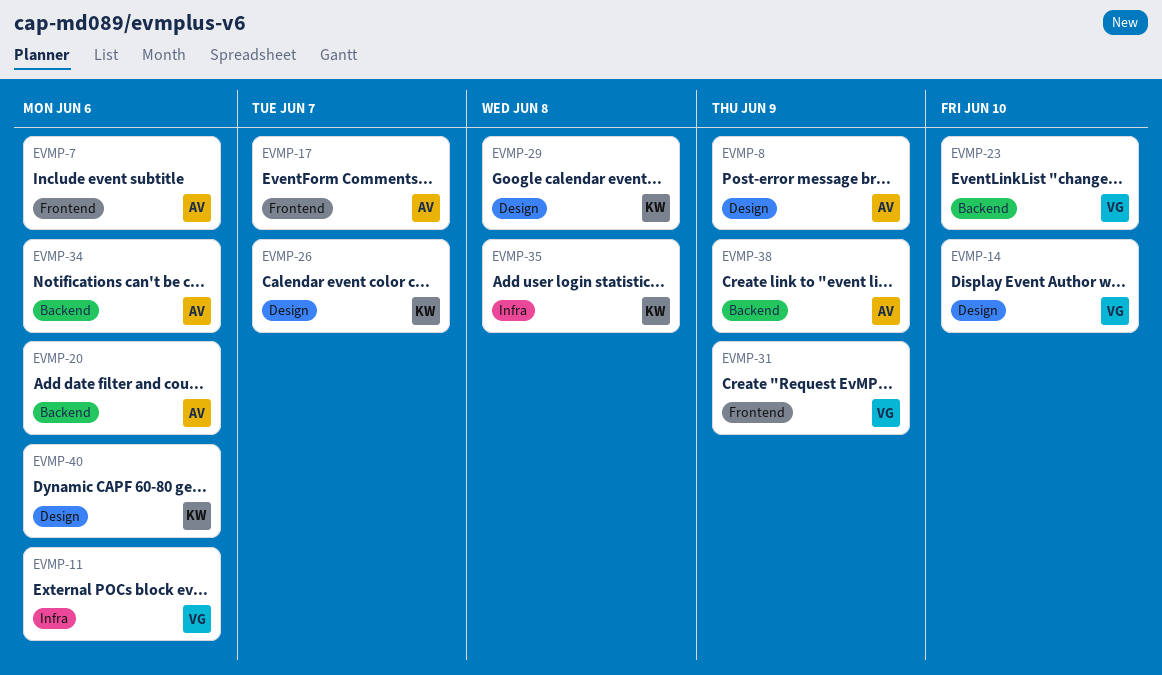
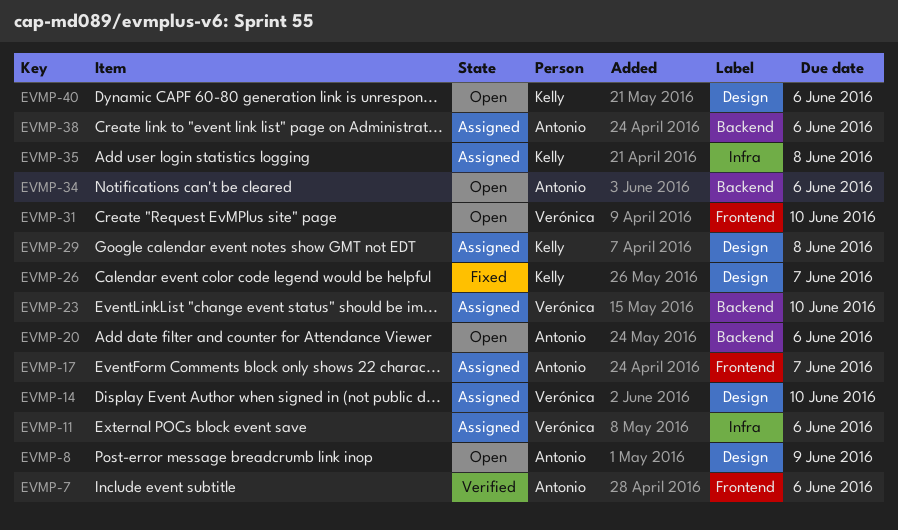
EVMP-31, due: Jun 9 -> Jun 10
EVMP-38, due: Jun 9 -> Jun 6

